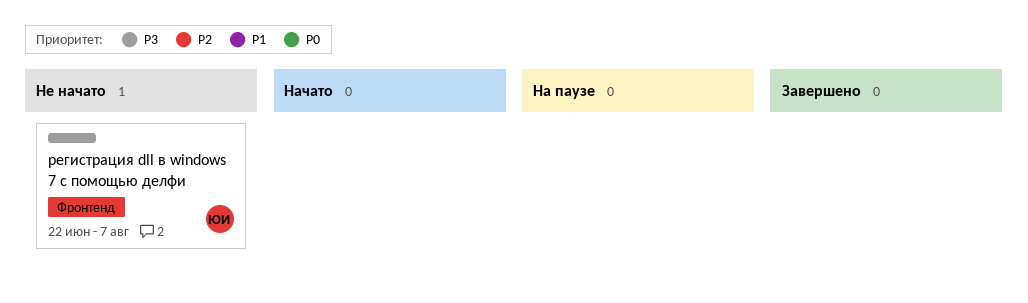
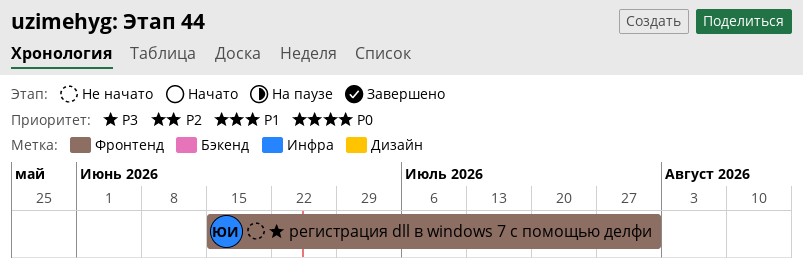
регистрация dll в windows 7 с помощью делфи, start: Jun 22 -> Jun 15
регистрация dll в windows 7 с помощью делфи, due: Aug 7 -> Jul 31

